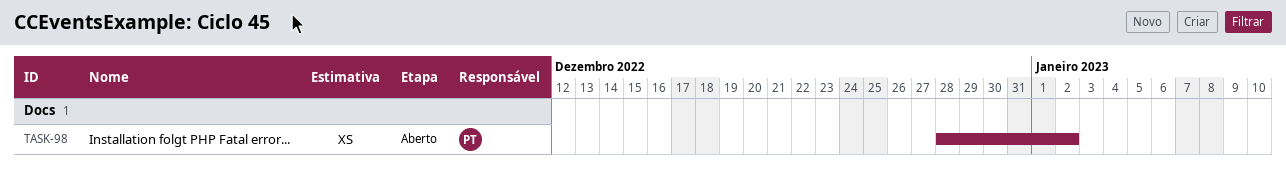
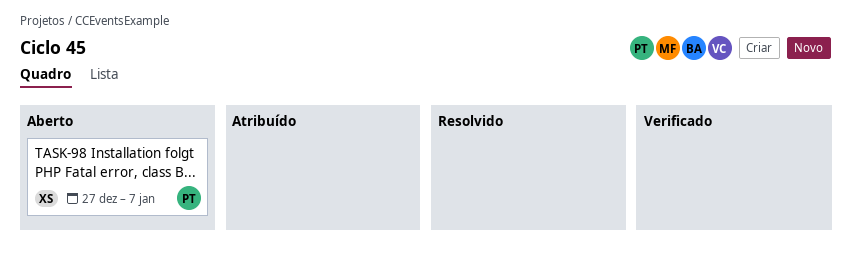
TASK-98, start: Dec 28 -> Dec 27
TASK-98, due: Jan 2 -> Jan 7

